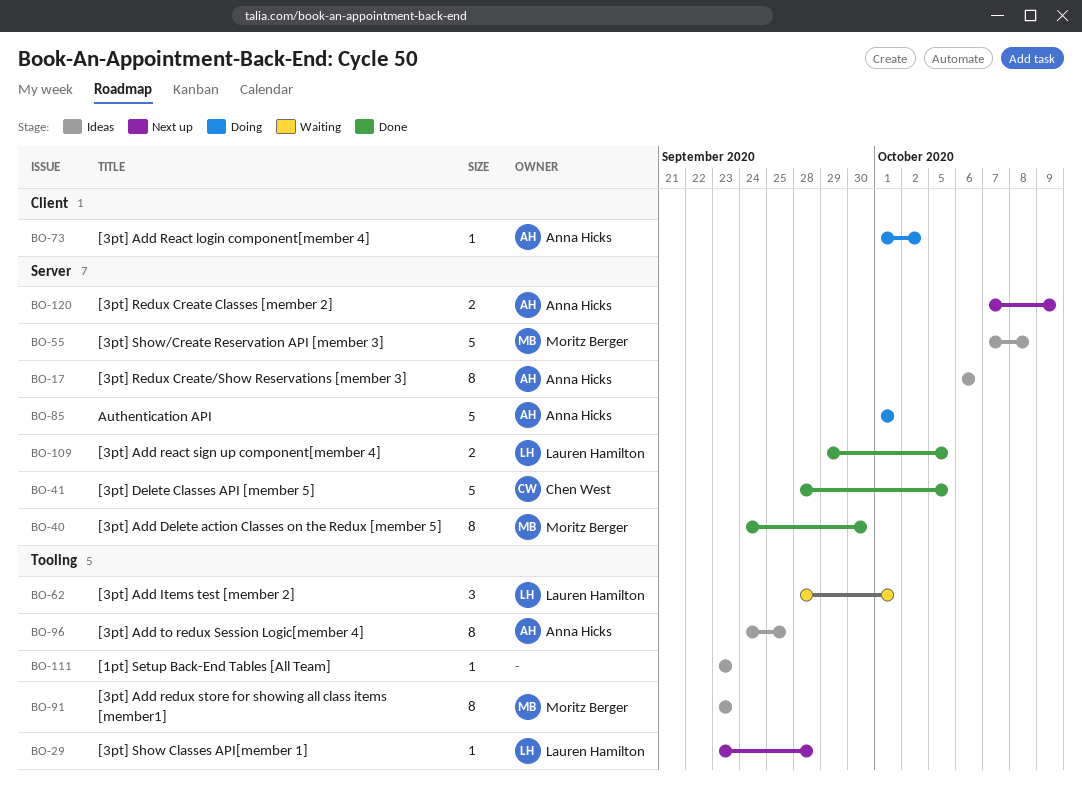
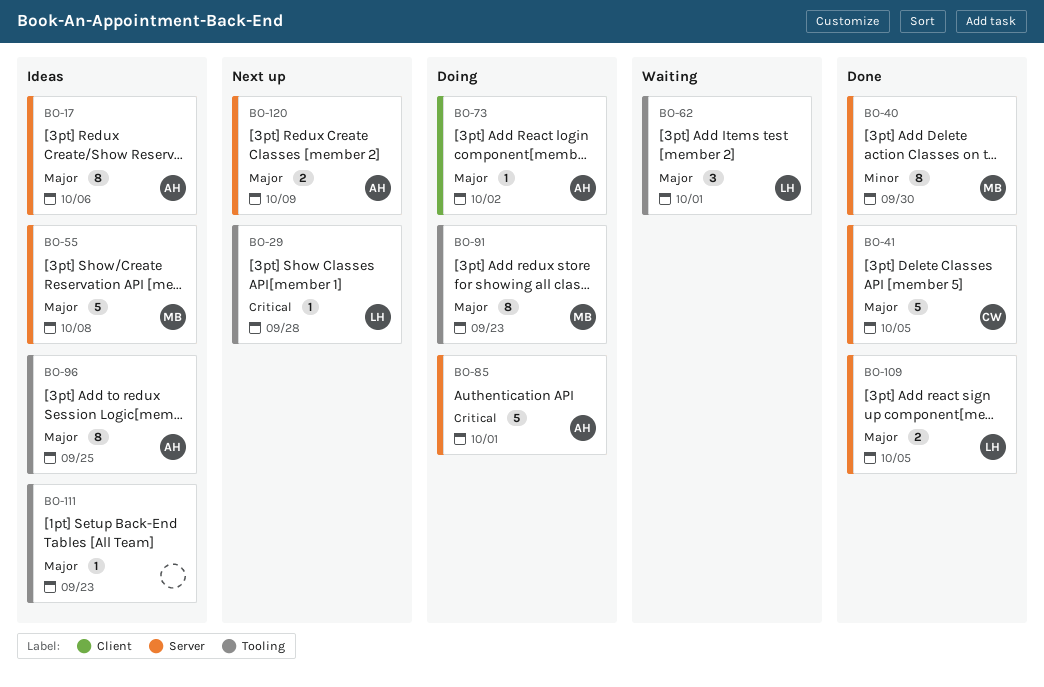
BO-91, status: Ideas -> Doing

